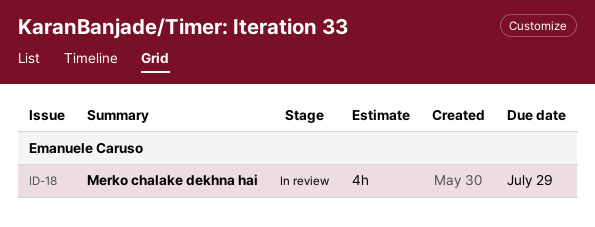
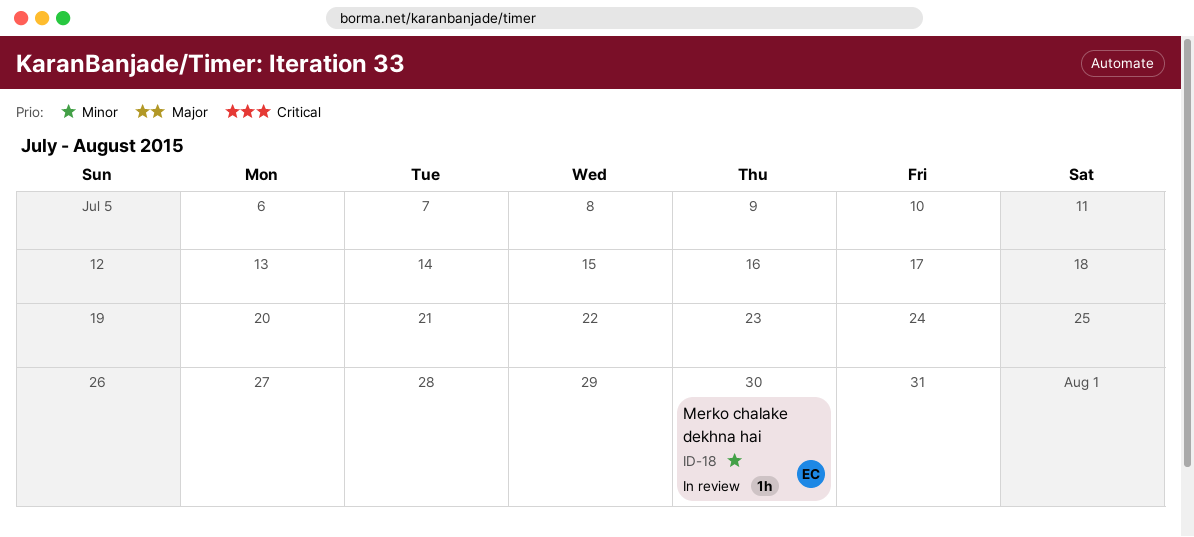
ID-18, estimate: 4h -> 1h
ID-18, due: Jul 29 -> Jul 30

